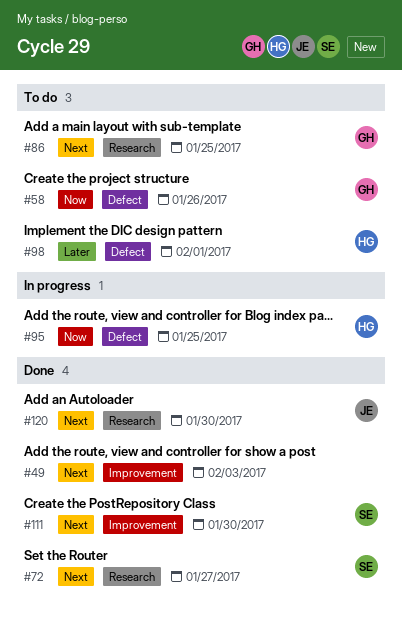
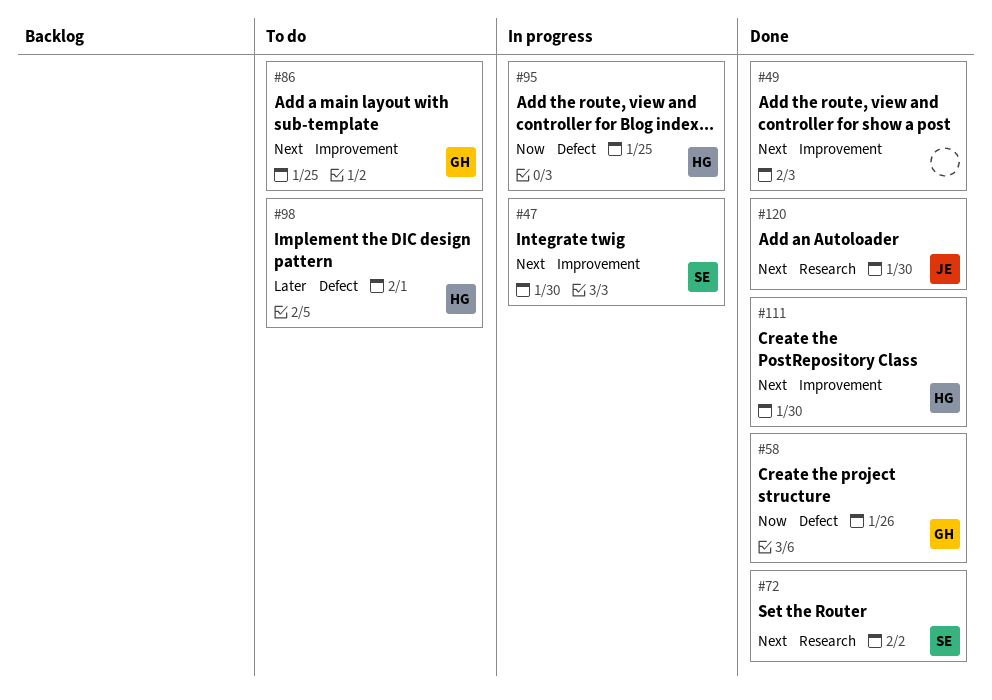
#47: none -> present
#58, status: To do -> Done
#72, due: Jan 27 -> Feb 2
#86, label: Research -> Improvement
#111, owner: SE -> HG

